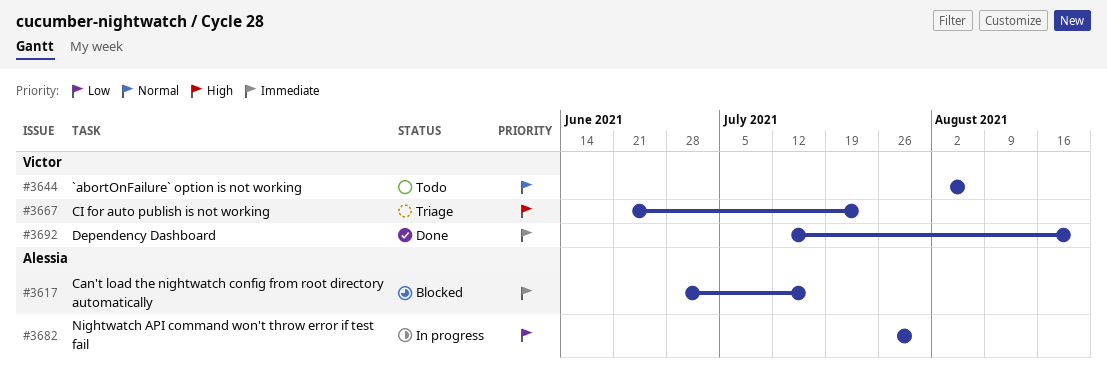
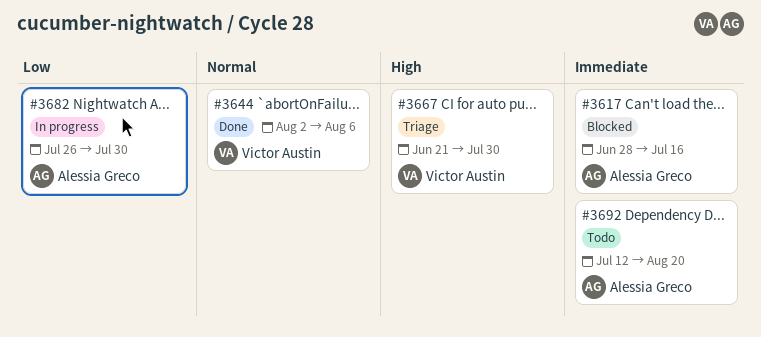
#3644, status: Todo -> Done
#3667, due: Jul 23 -> Jul 30
#3692, status: Done -> Todo
#3692, owner: Victor Austin -> Alessia Greco

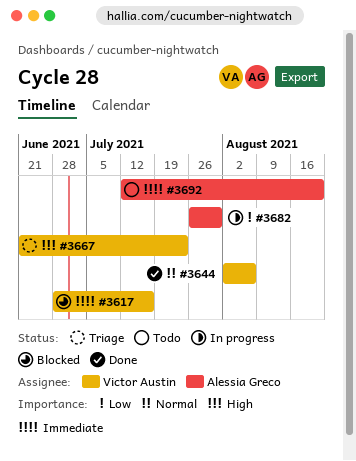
#3617, owner: Alessia Greco -> Victor Austin
#3667, due: Jul 30 -> Jul 23

